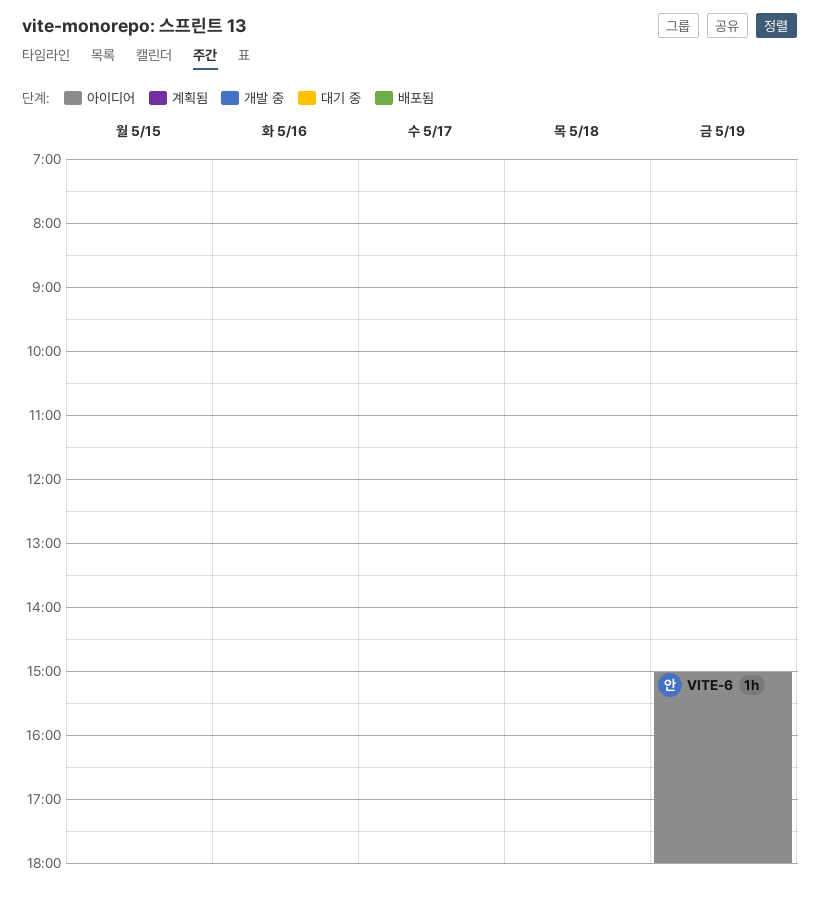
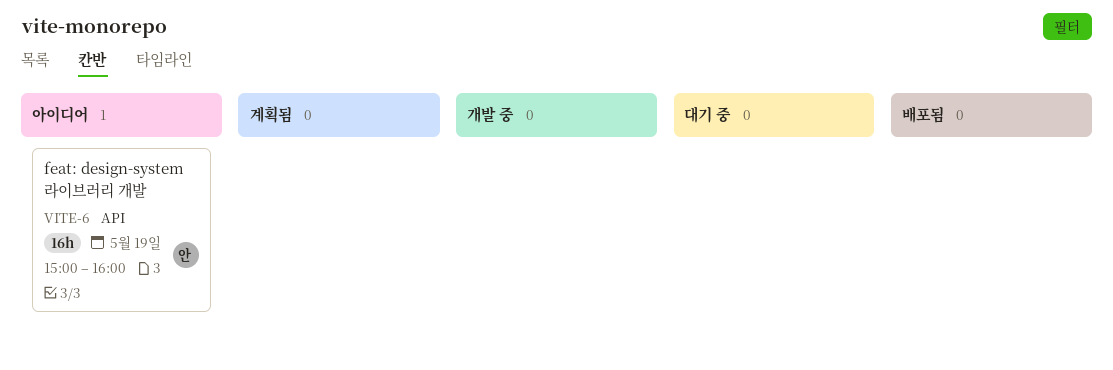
VITE-6, estimate: 1h -> 16h
VITE-6, ends: 18:00 -> 16:00

